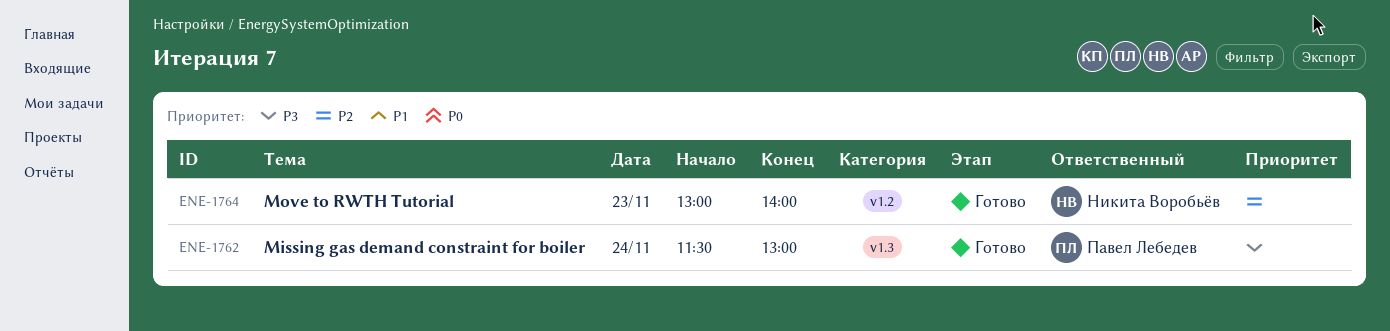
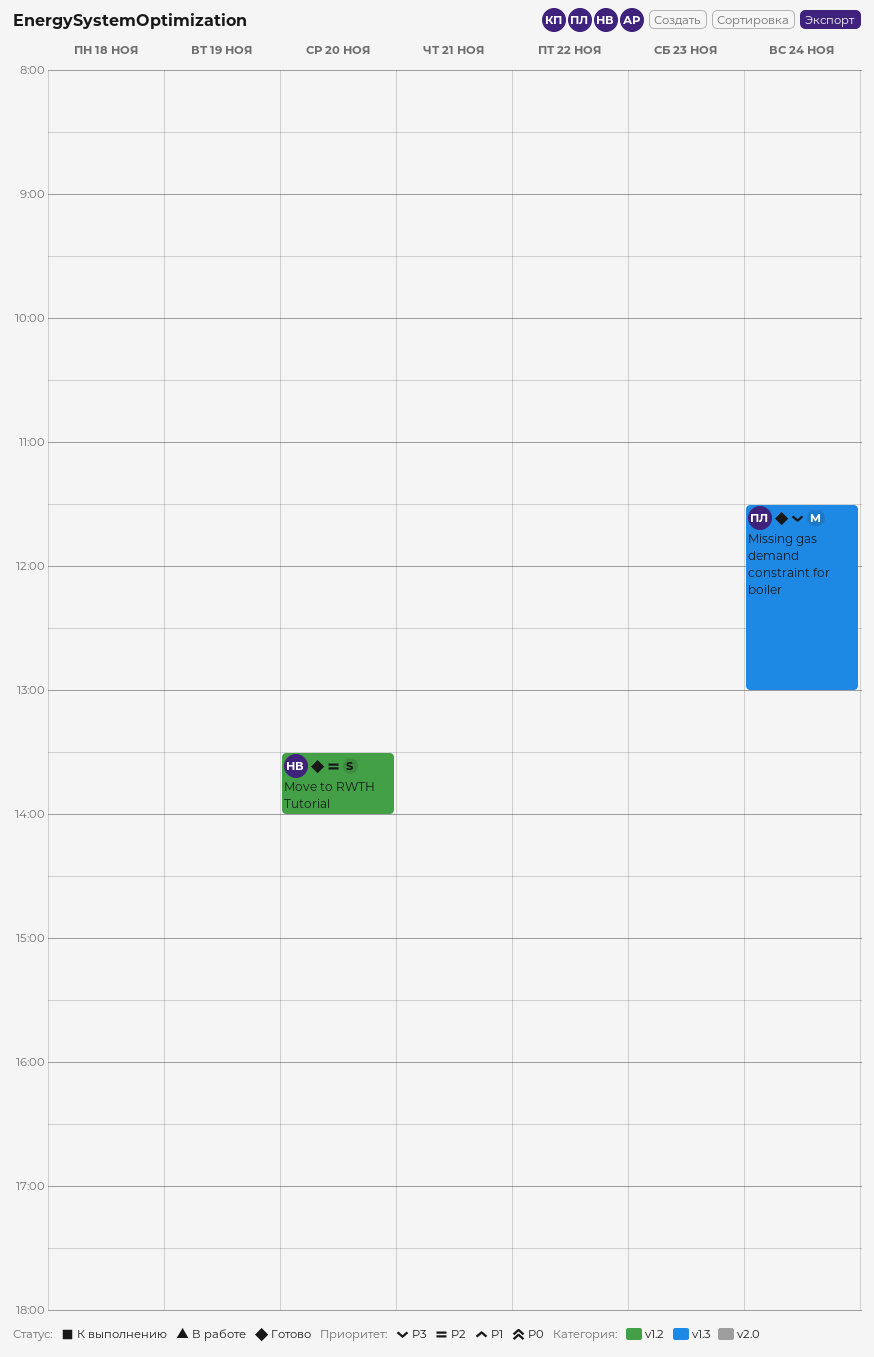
Move to RWTH Tutorial, day: Nov 23 -> Nov 20
Move to RWTH Tutorial, begins: 13:00 -> 13:30

